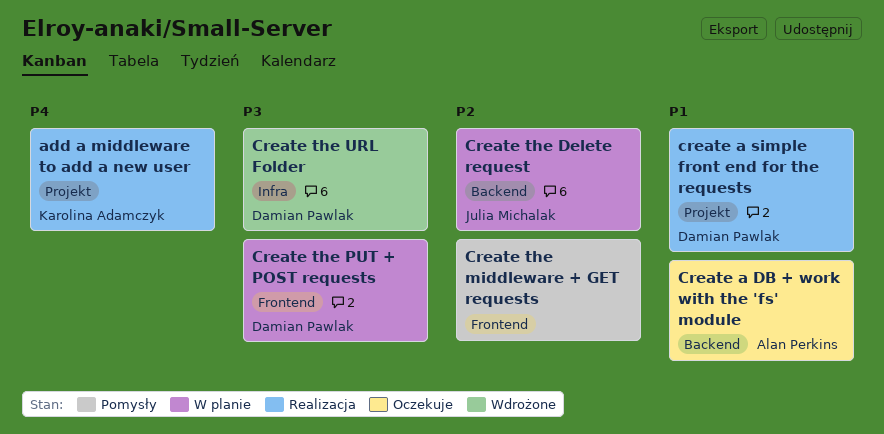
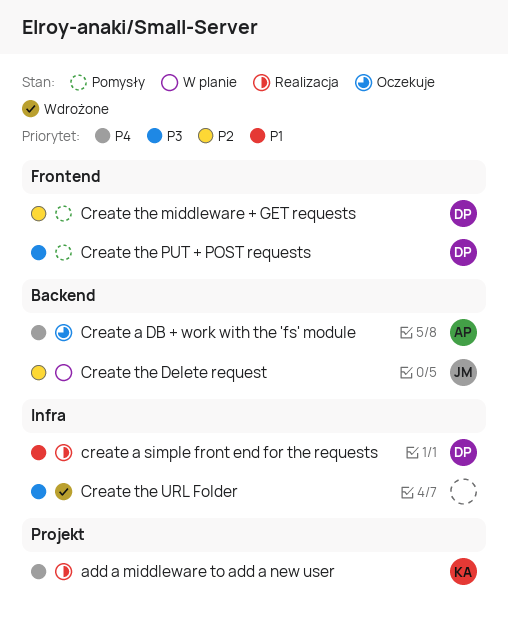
Create a DB + work with the 'fs' module, priority: P1 -> P4
create a simple front end for the requests, label: Projekt -> Infra
Create the middleware + GET requests, owner: none -> Damian Pawlak
Create the PUT + POST requests, status: W planie -> Pomysły
Create the URL Folder, owner: Damian Pawlak -> none

